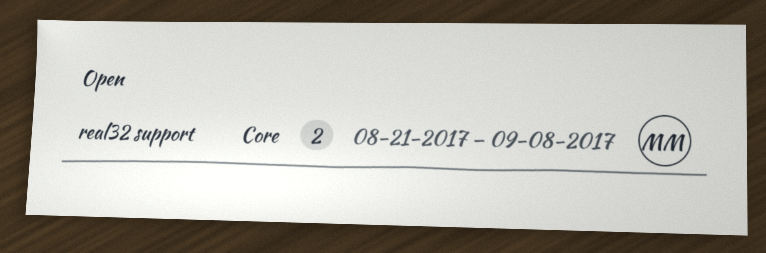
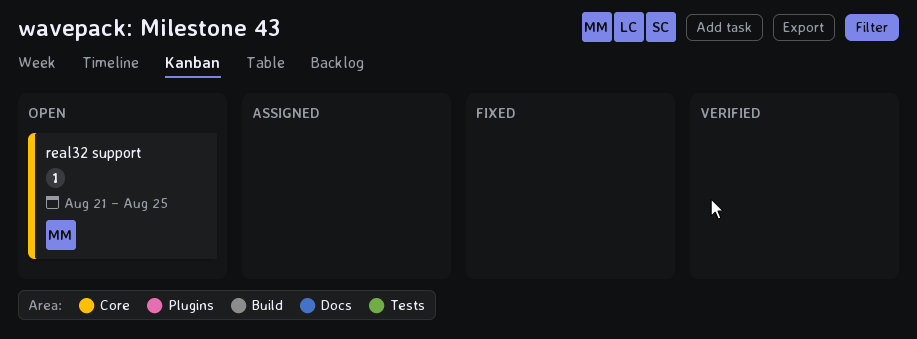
real32 support, estimate: 2 -> 1
real32 support, due: Sep 8 -> Aug 25

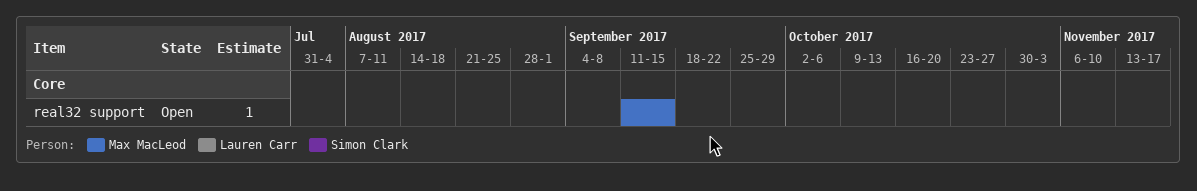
real32 support, start: Aug 21 -> Sep 11
real32 support, due: Aug 25 -> Sep 15

